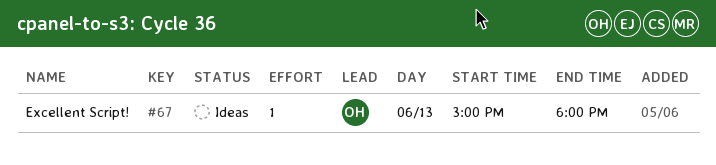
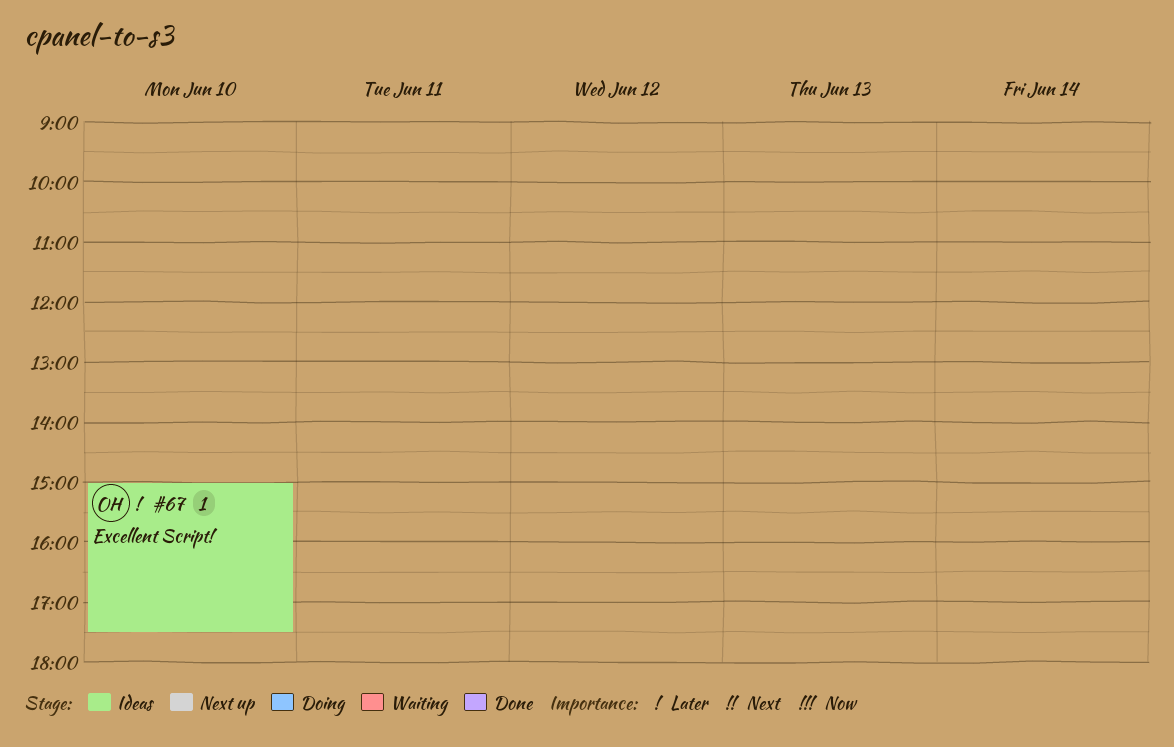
#67, day: Jun 13 -> Jun 10
#67, ends: 18:00 -> 17:30

